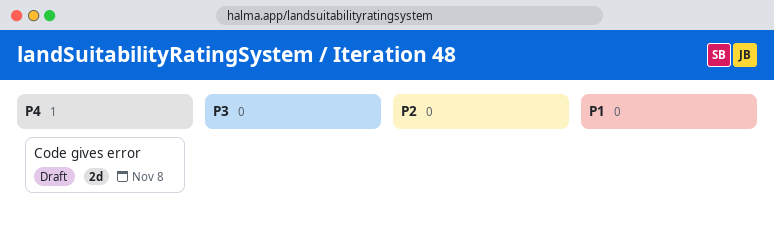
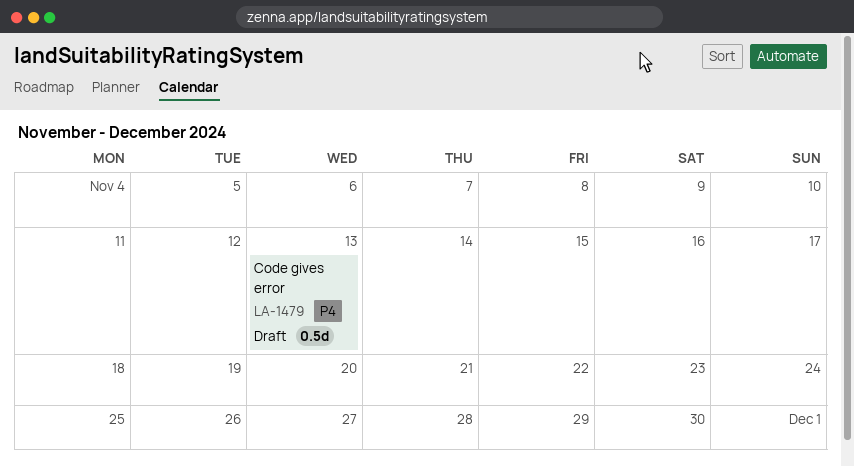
Code gives error, estimate: 2d -> 0.5d
Code gives error, due: Nov 8 -> Nov 13

